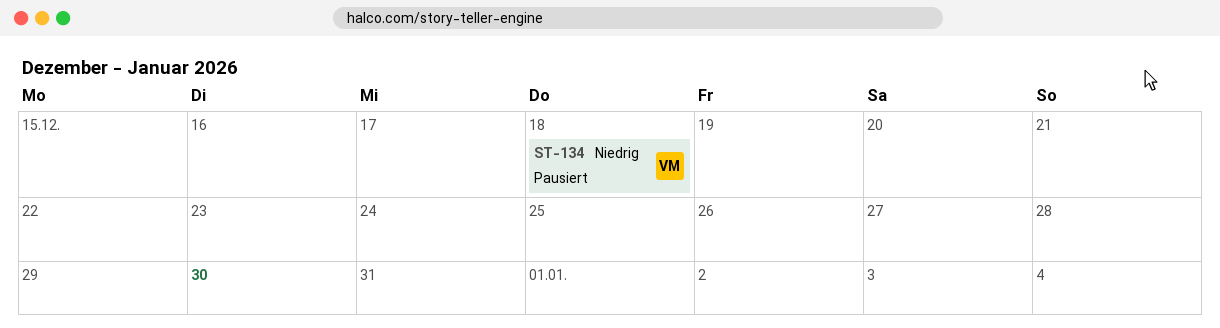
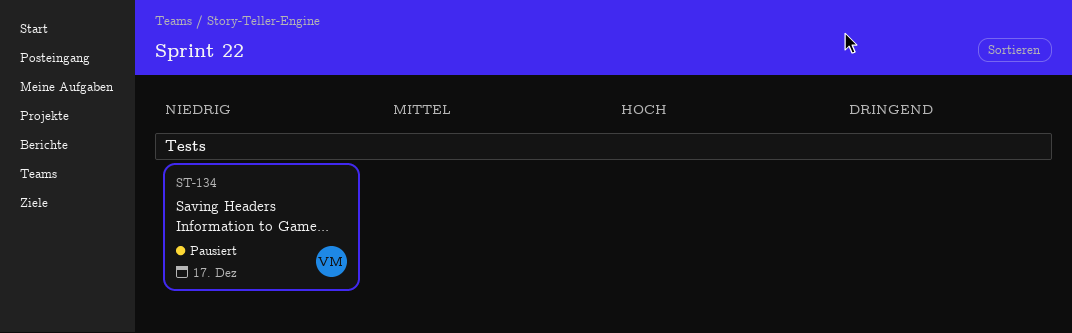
ST-134, due: Dec 18 -> Dec 17

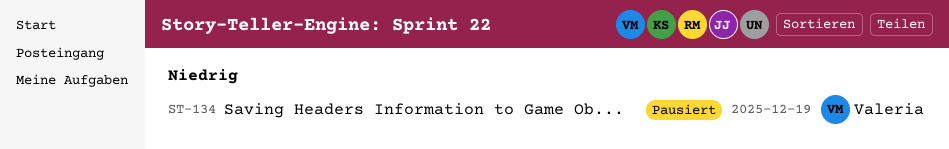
ST-134, due: Dec 17 -> Dec 19

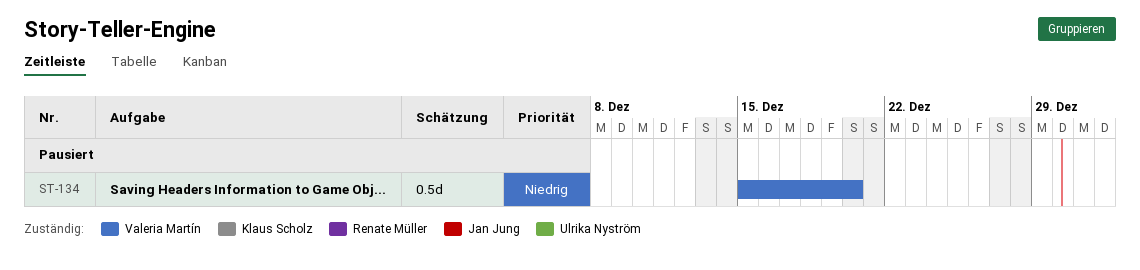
ST-134, due: Dec 19 -> Dec 20

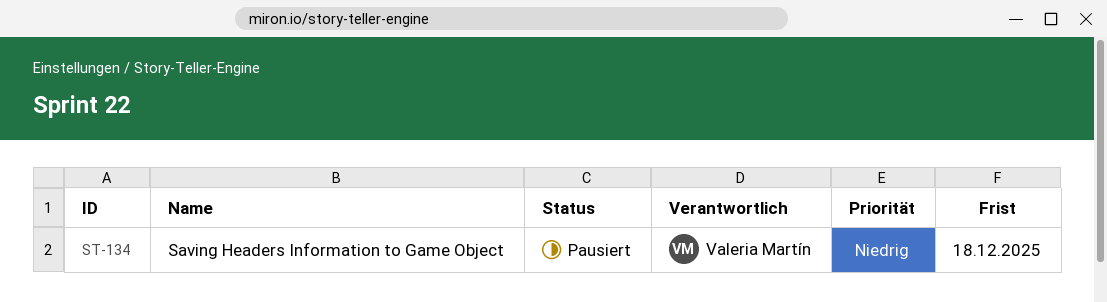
ST-134, due: Dec 20 -> Dec 18

